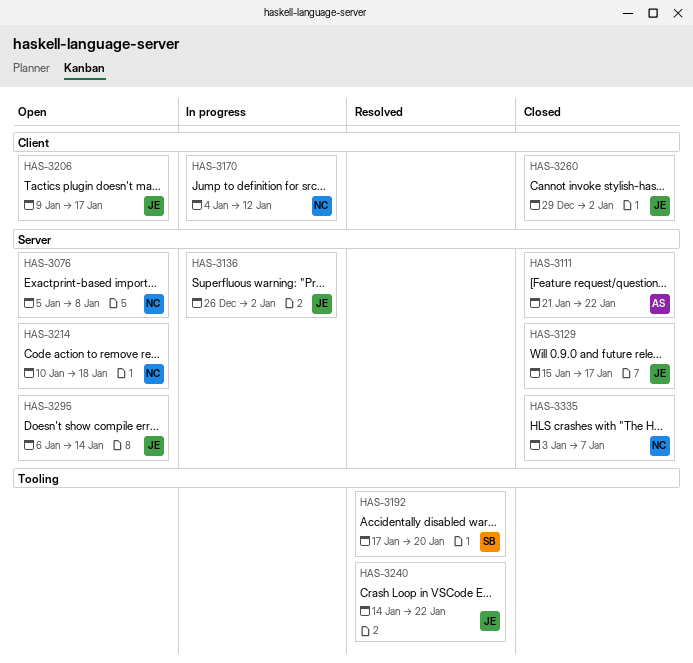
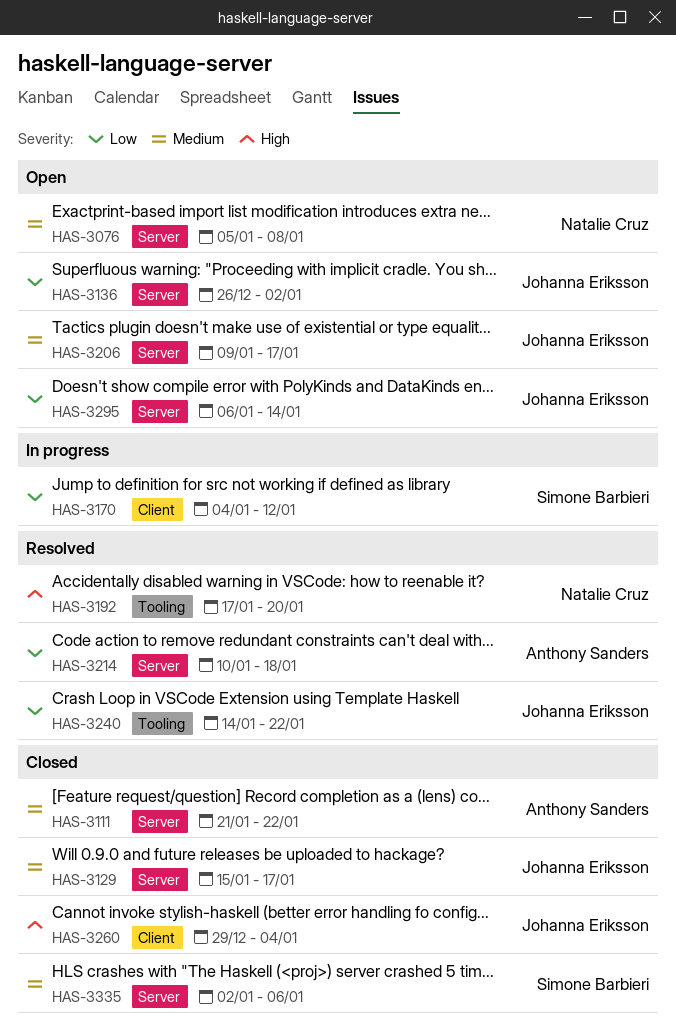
HAS-3136, status: In progress -> Open
HAS-3170, owner: Natalie Cruz -> Simone Barbieri
HAS-3192, owner: Simone Barbieri -> Natalie Cruz
HAS-3206, label: Client -> Server
HAS-3214, status: Open -> Resolved
HAS-3214, owner: Natalie Cruz -> Anthony Sanders
HAS-3260, due: Jan 2 -> Jan 4
HAS-3335, owner: Natalie Cruz -> Simone Barbieri
HAS-3335, start: Jan 3 -> Jan 2
HAS-3335, due: Jan 7 -> Jan 6

